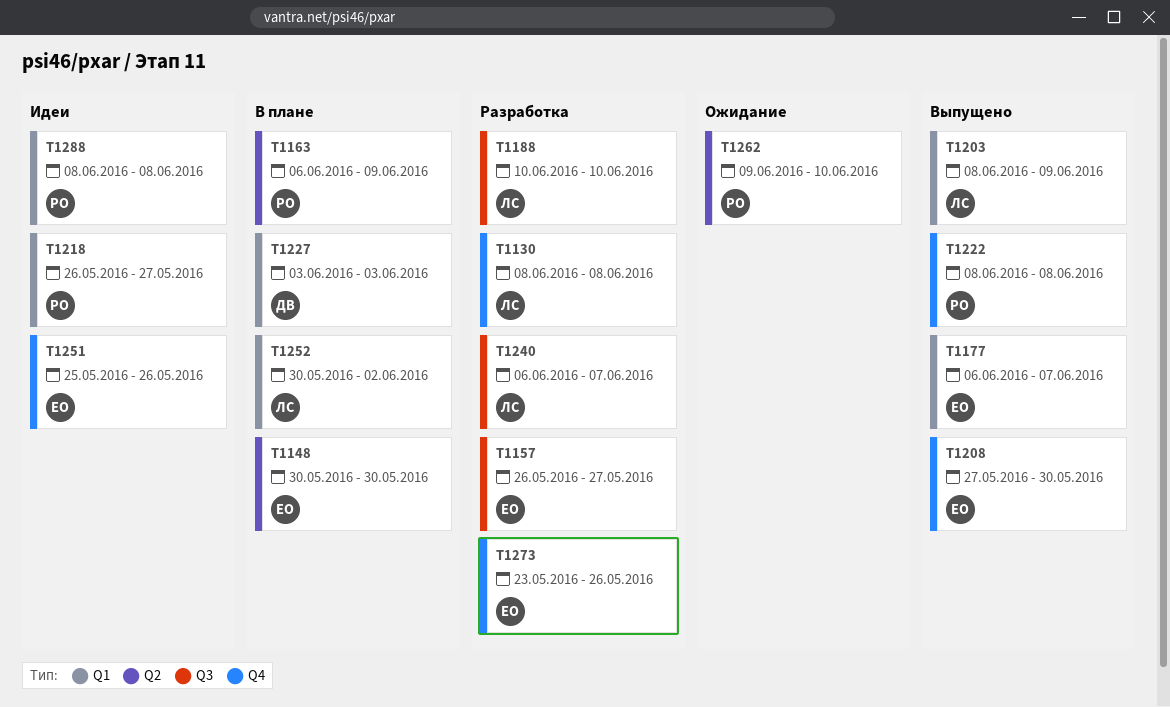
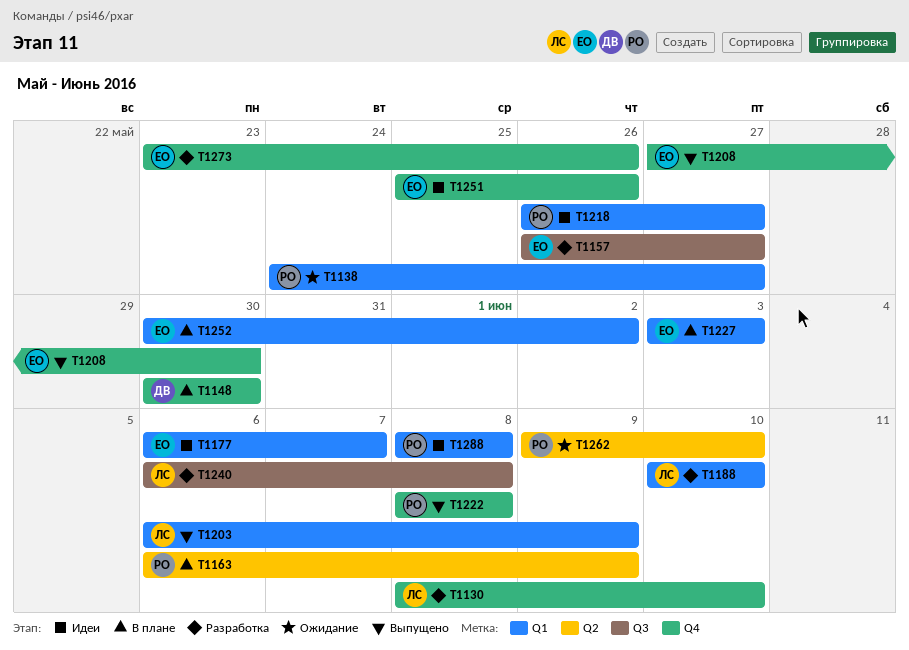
T1130, due: Jun 8 -> Jun 10
T1138: none -> present
T1148, owner: ЕО -> ДВ
T1148, label: Q2 -> Q4
T1177, status: Выпущено -> Идеи
T1188, label: Q3 -> Q1
T1203, start: Jun 8 -> Jun 6
T1227, owner: ДВ -> ЕО
T1240, due: Jun 7 -> Jun 8
T1252, owner: ЛС -> ЕО

